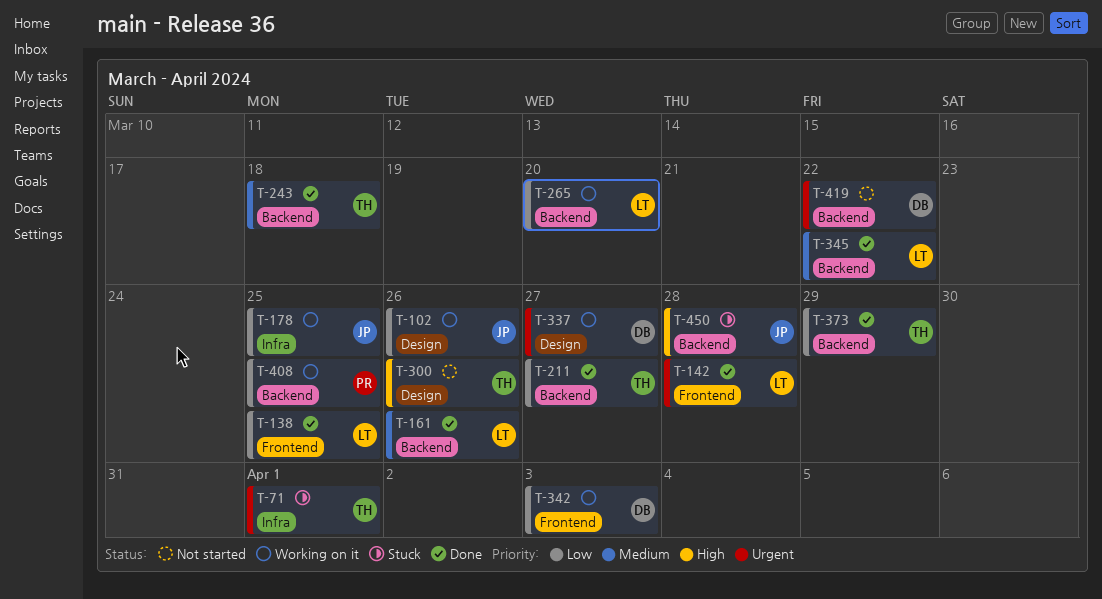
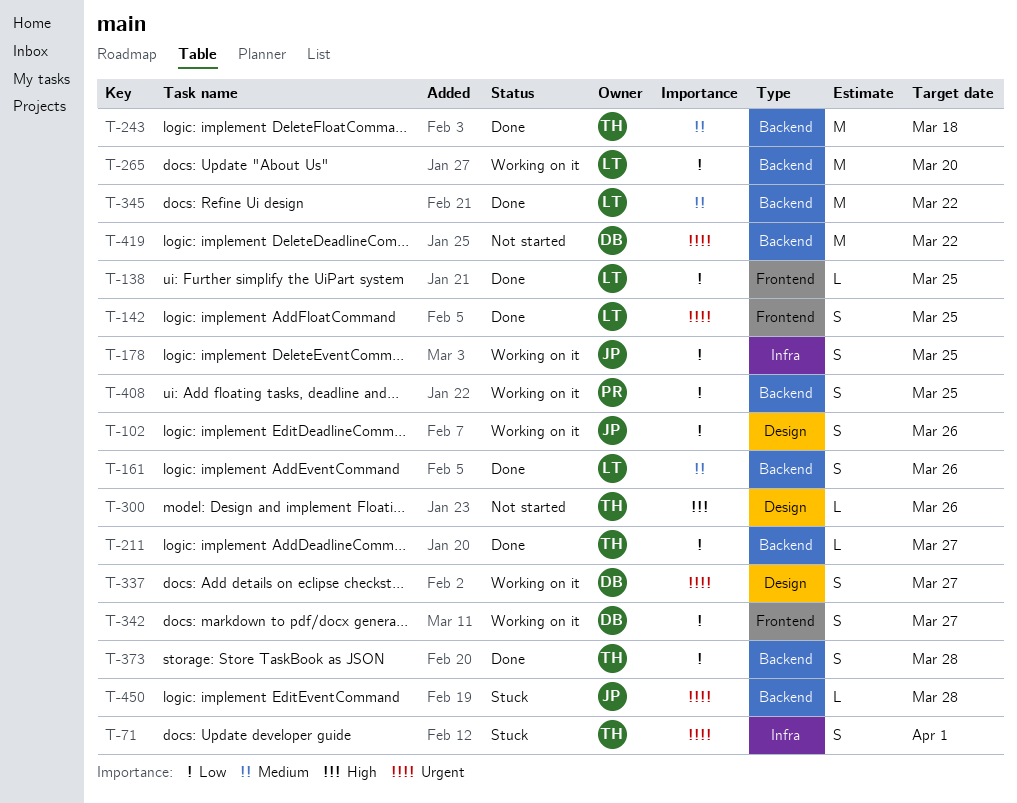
T-142, due: Mar 28 -> Mar 25
T-342, due: Apr 3 -> Mar 27
T-373, due: Mar 29 -> Mar 28
T-450, priority: High -> Urgent

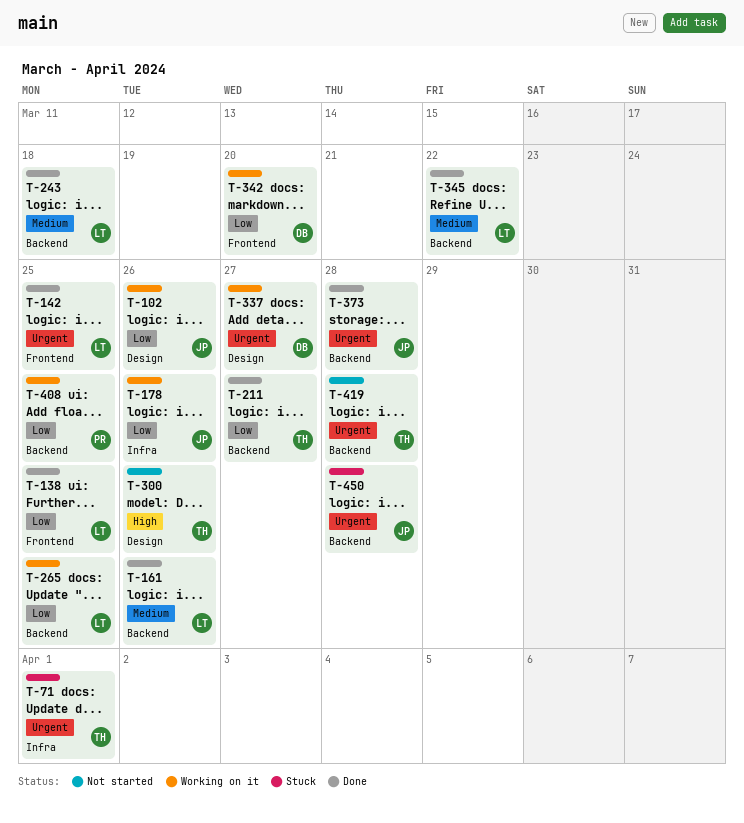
T-178, due: Mar 25 -> Mar 26
T-243, owner: TH -> LT
T-265, due: Mar 20 -> Mar 25
T-342, due: Mar 27 -> Mar 20
T-373, owner: TH -> JP
T-373, priority: Low -> Urgent
T-419, owner: DB -> TH
T-419, due: Mar 22 -> Mar 28

